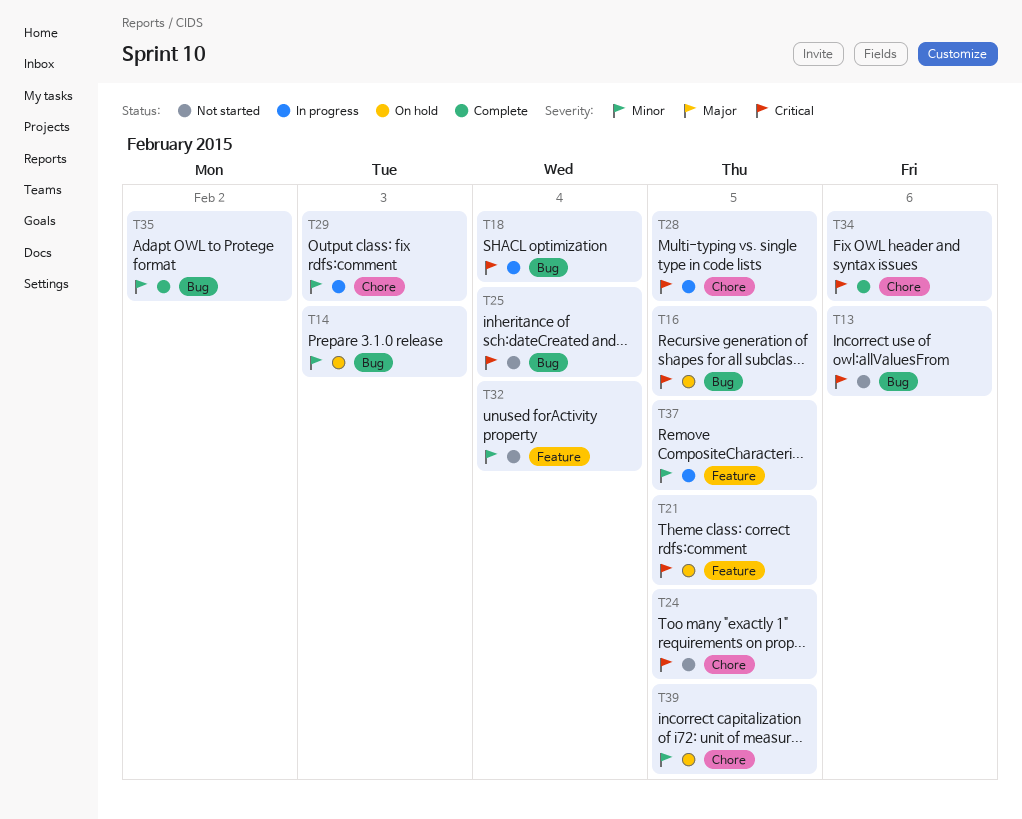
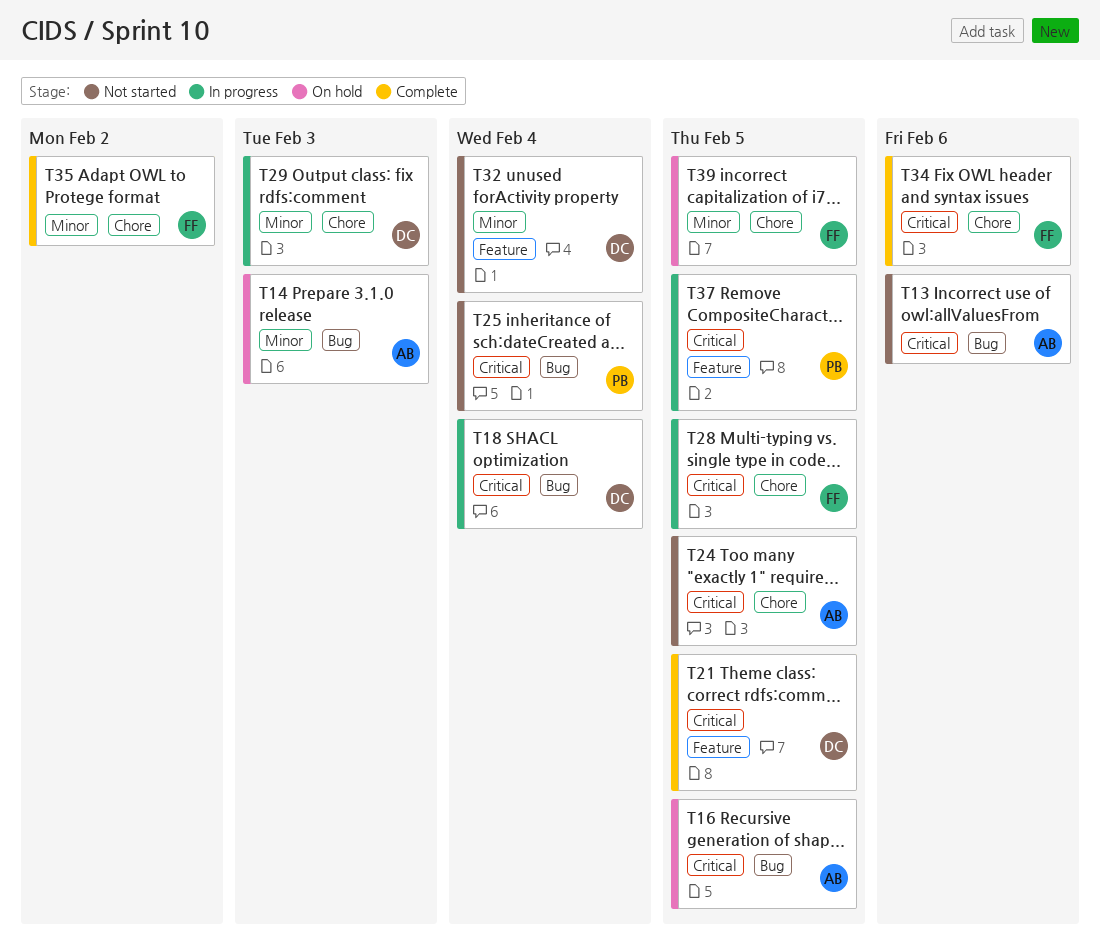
T21, status: On hold -> Complete
T35, label: Bug -> Chore
T37, priority: Minor -> Critical

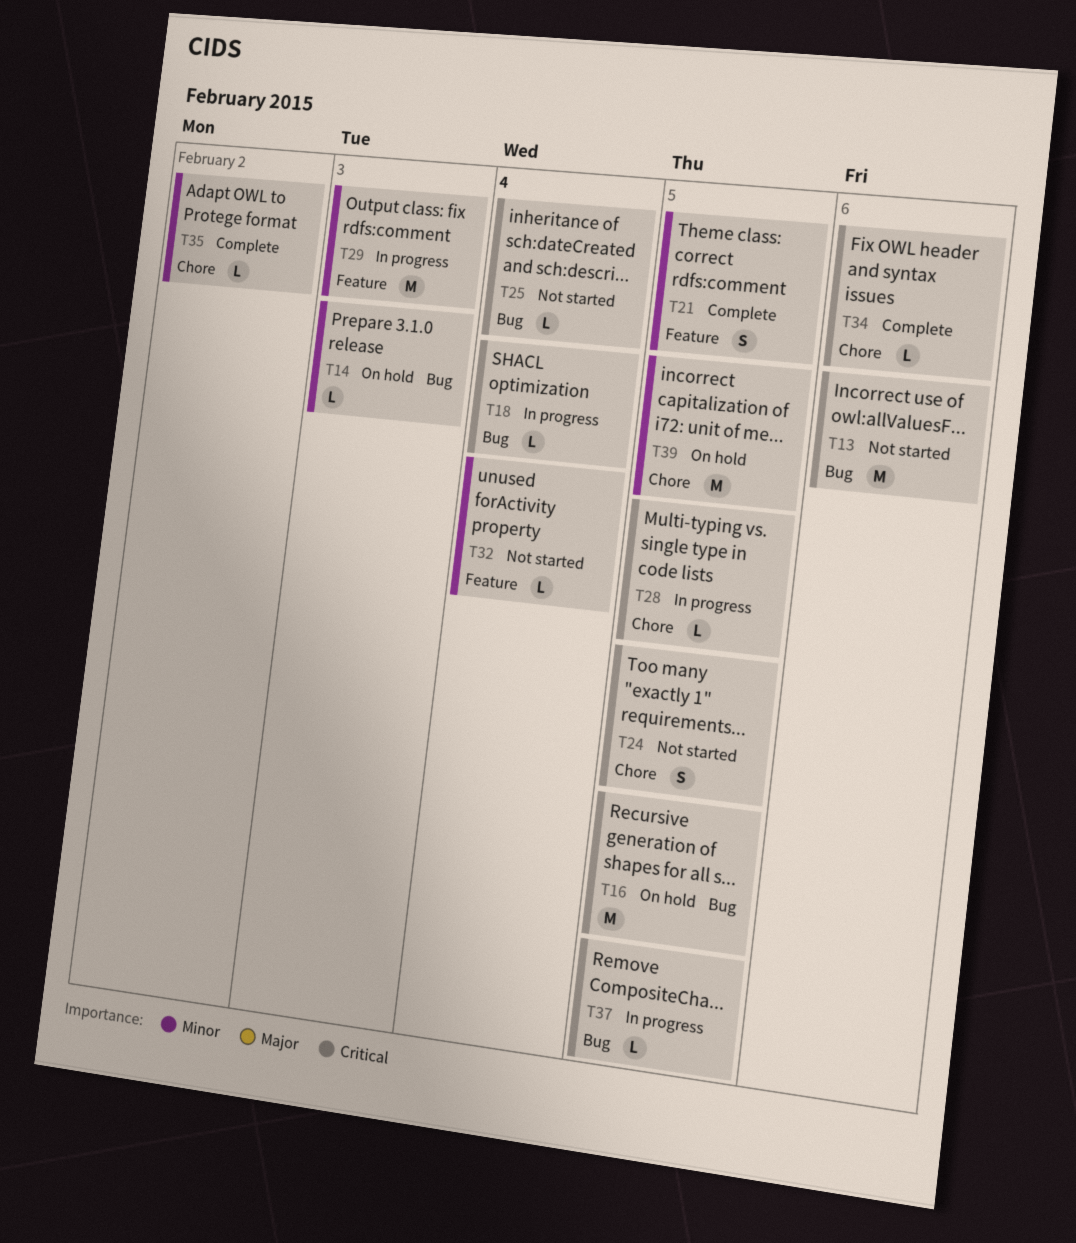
T21, priority: Critical -> Minor
T29, label: Chore -> Feature
T37, label: Feature -> Bug

